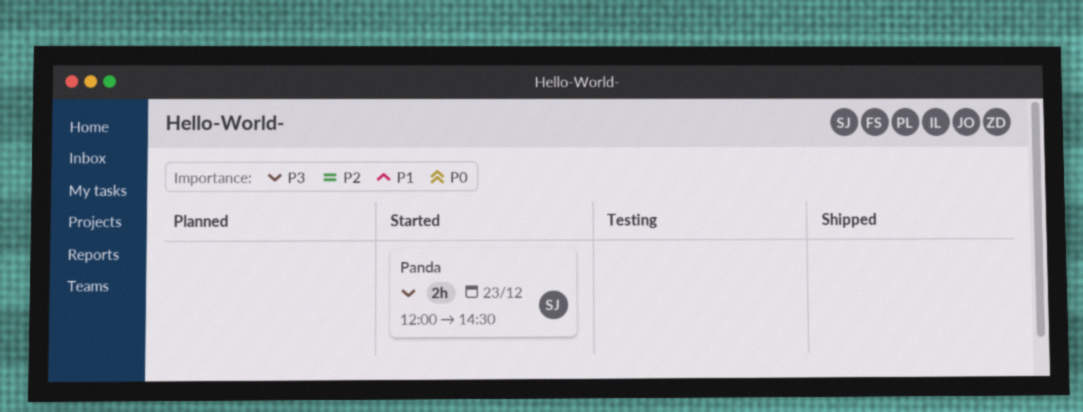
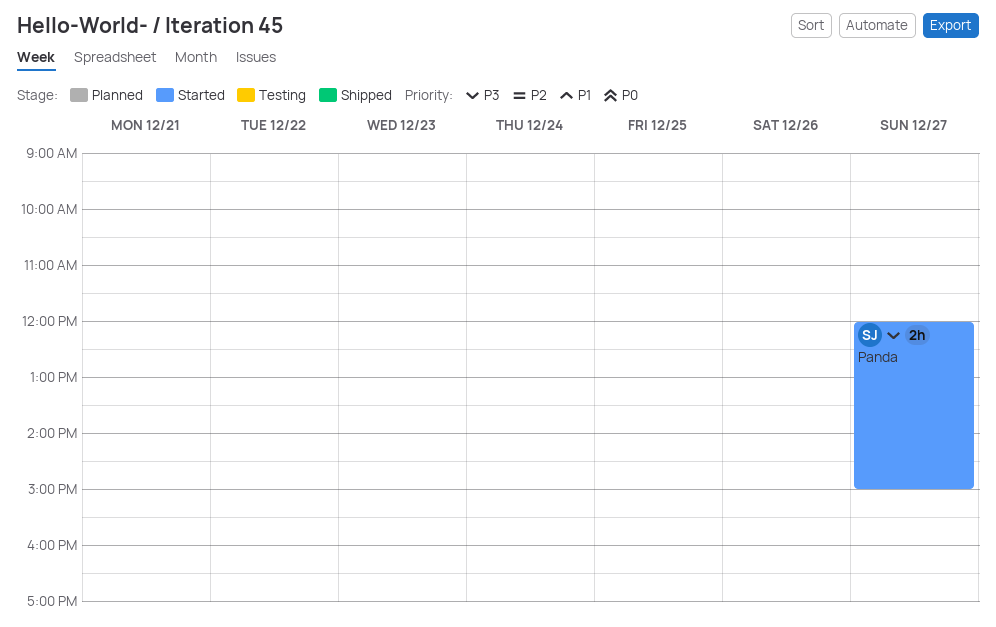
Panda, day: Dec 23 -> Dec 27
Panda, ends: 14:30 -> 15:00

